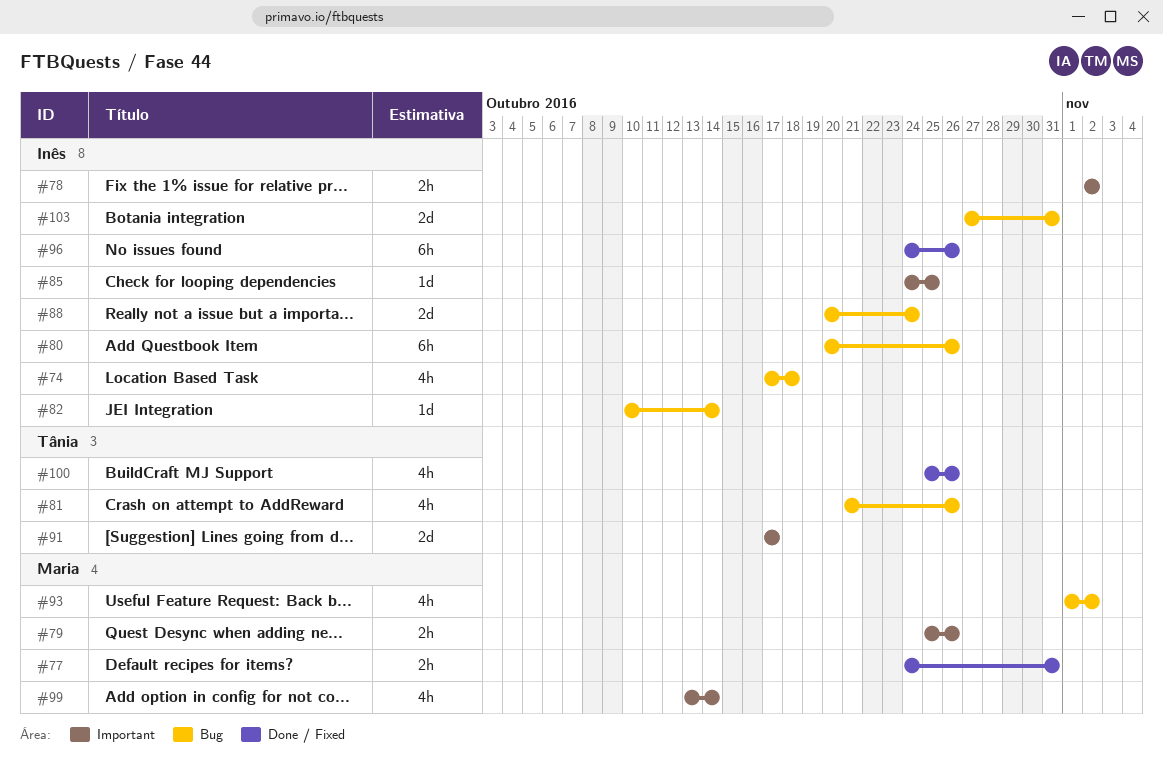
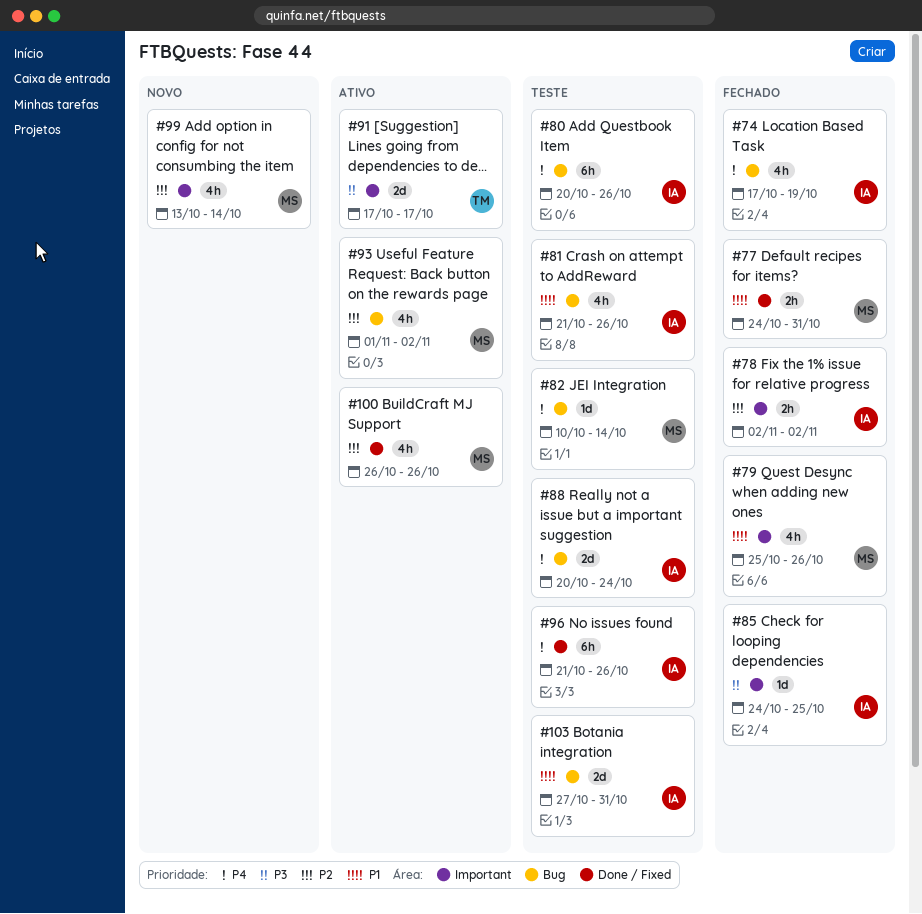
#74, due: Oct 18 -> Oct 19
#79, estimate: 2h -> 4h
#81, owner: Tânia -> Inês
#82, owner: Inês -> Maria
#96, start: Oct 24 -> Oct 21
#100, owner: Tânia -> Maria
#100, start: Oct 25 -> Oct 26

